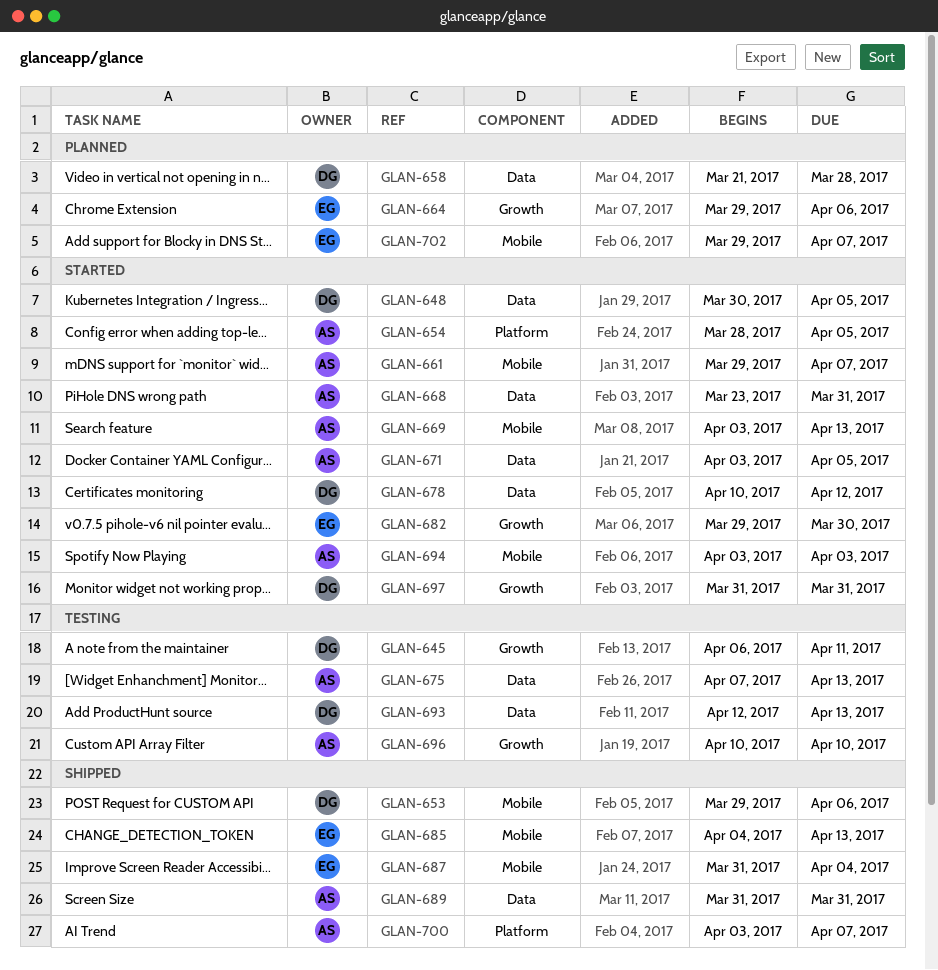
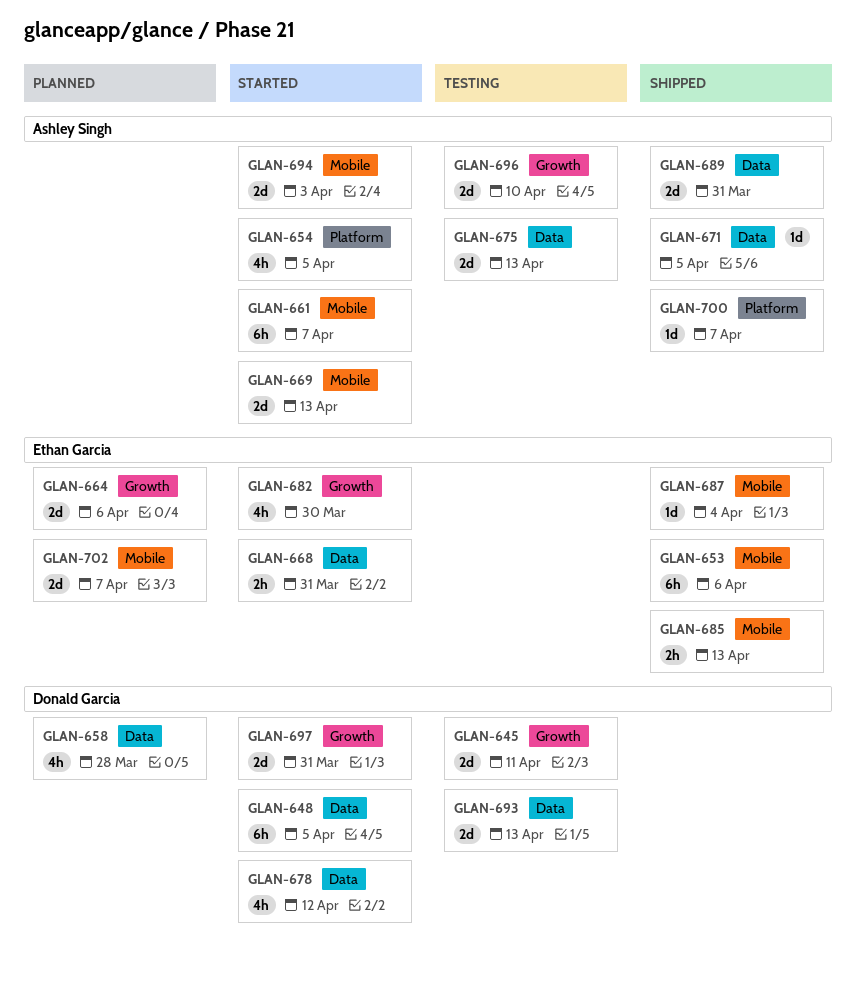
GLAN-653, owner: Donald Garcia -> Ethan Garcia
GLAN-668, owner: Ashley Singh -> Ethan Garcia
GLAN-671, status: Started -> Shipped

